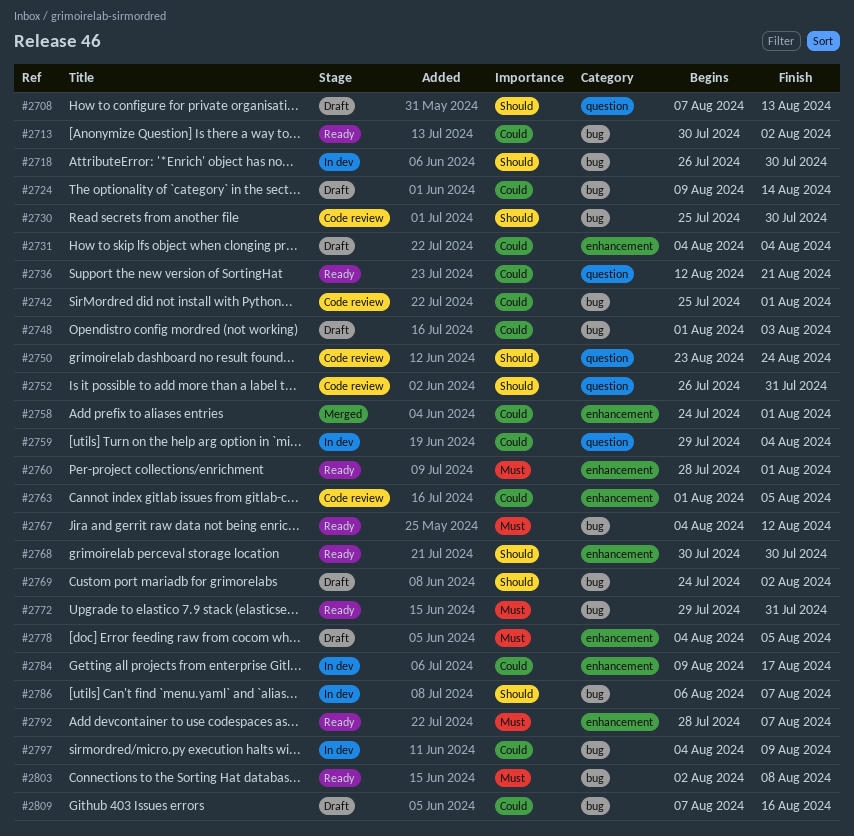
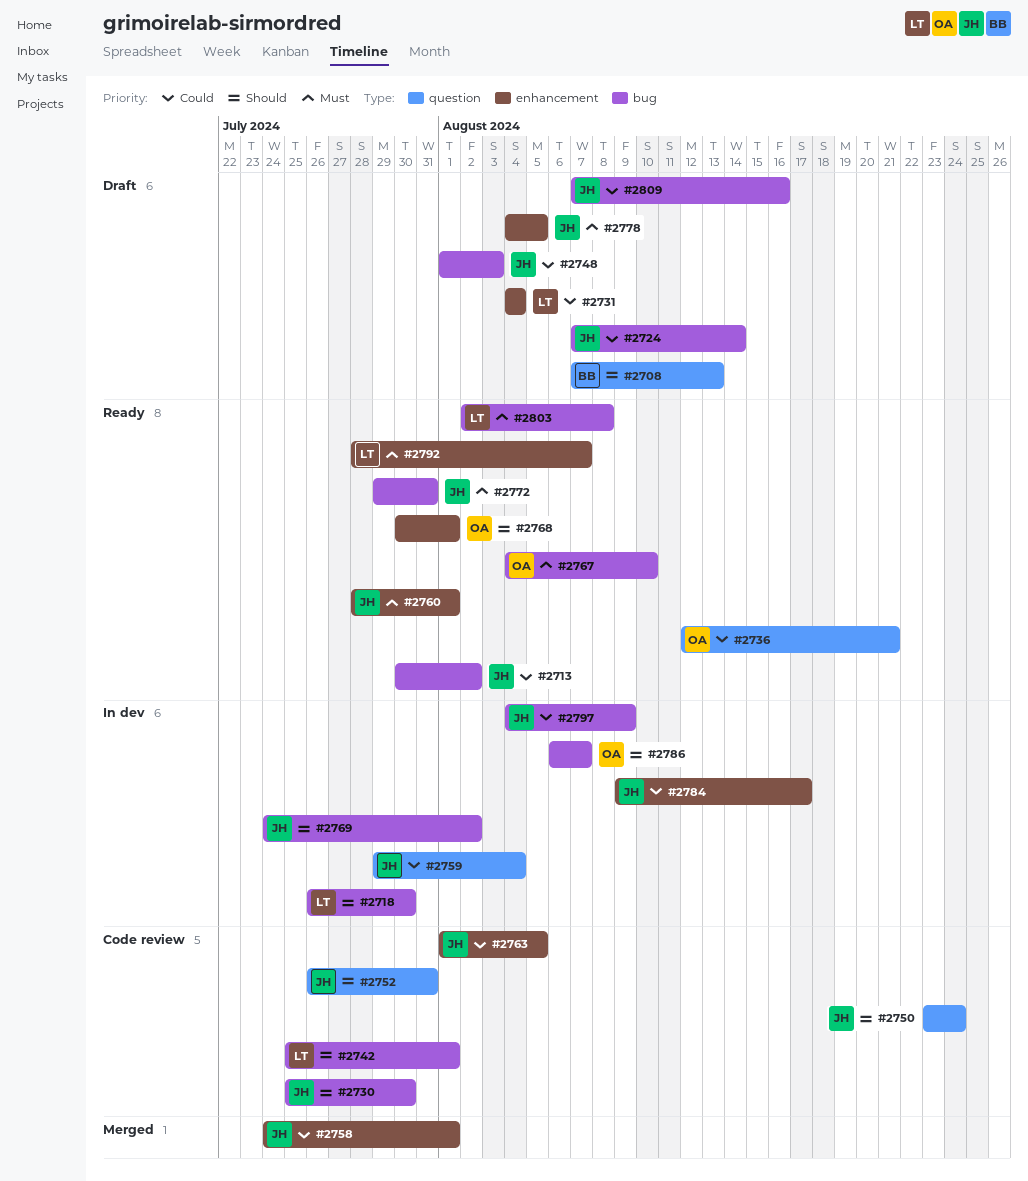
#2724, start: Aug 9 -> Aug 7
#2742, priority: Could -> Should
#2767, due: Aug 12 -> Aug 10
#2768, due: Jul 30 -> Aug 1
#2769, status: Draft -> In dev

